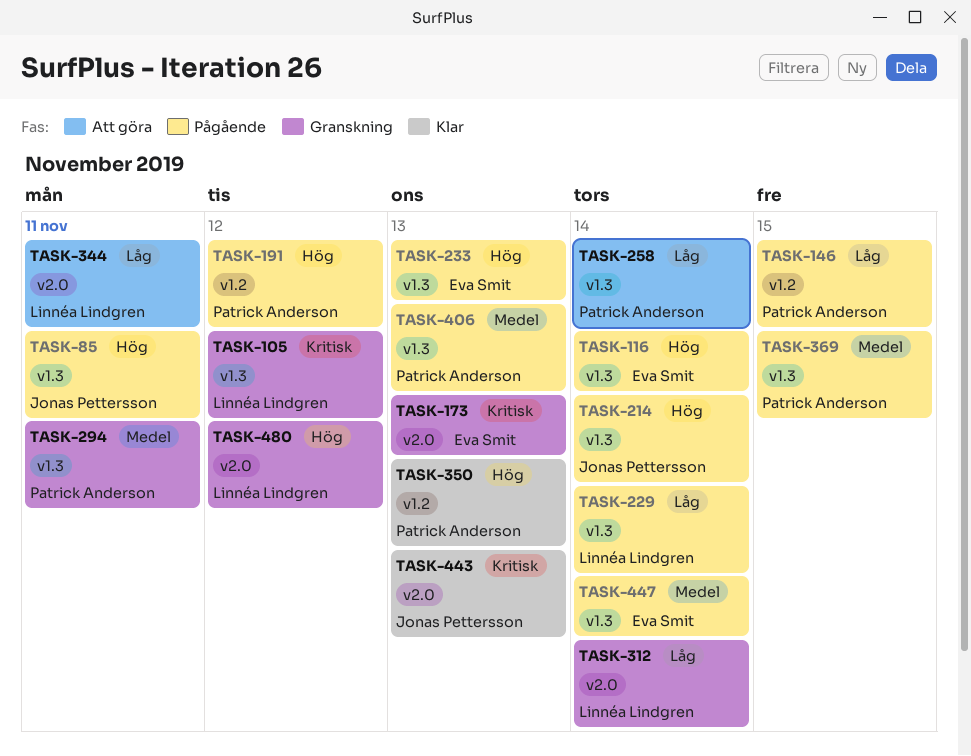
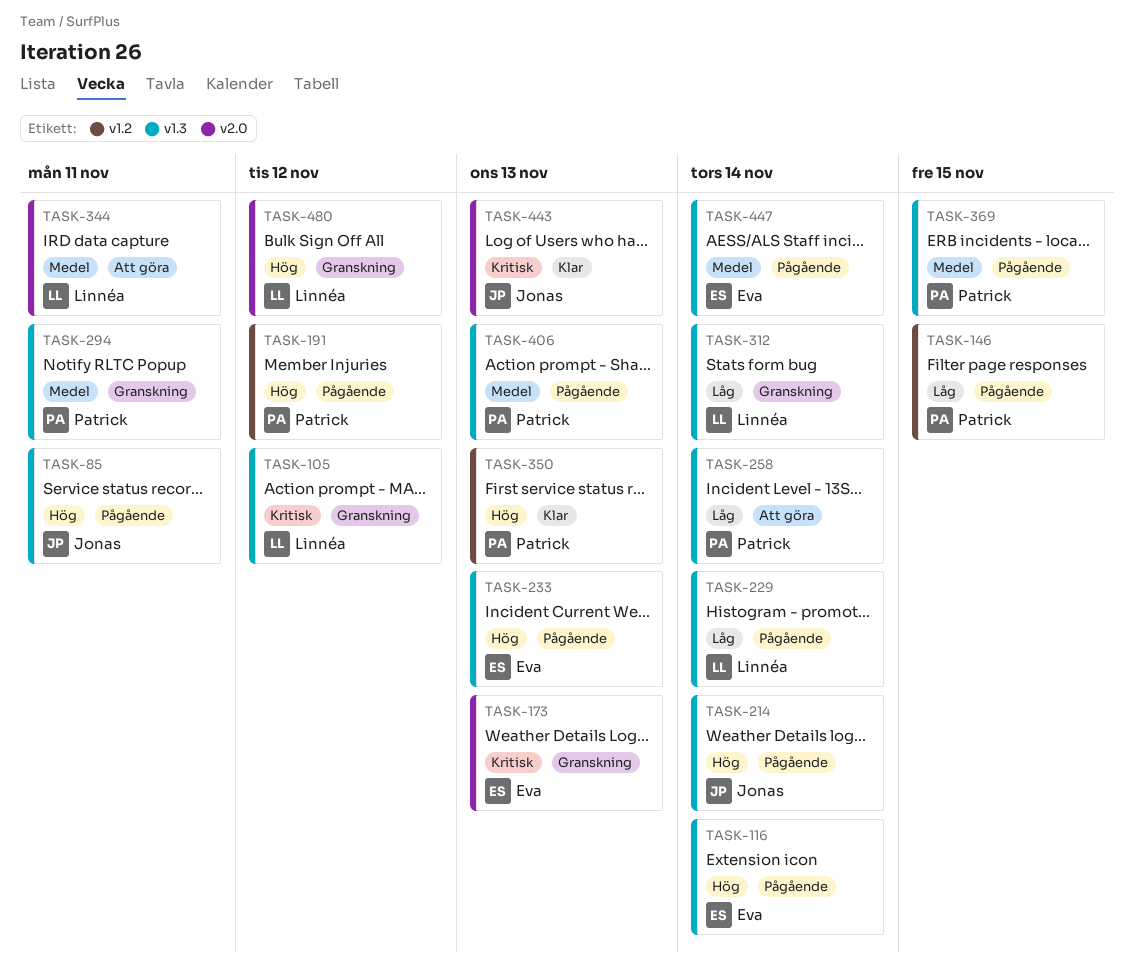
TASK-312, label: v2.0 -> v1.3
TASK-344, priority: Låg -> Medel

